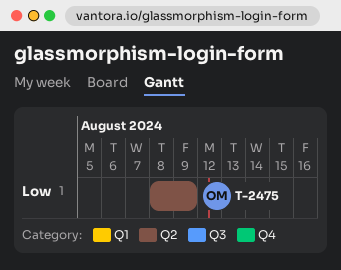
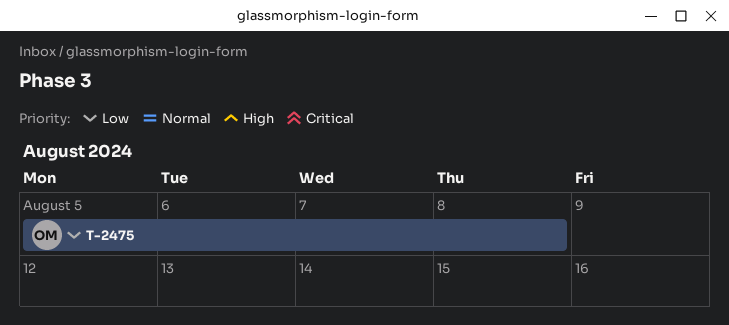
T-2475, start: Aug 8 -> Aug 5
T-2475, due: Aug 9 -> Aug 8

